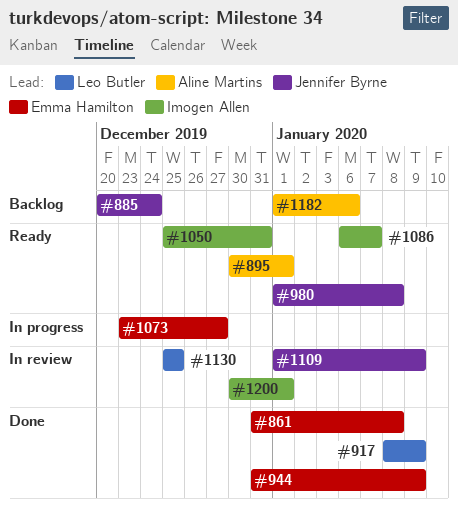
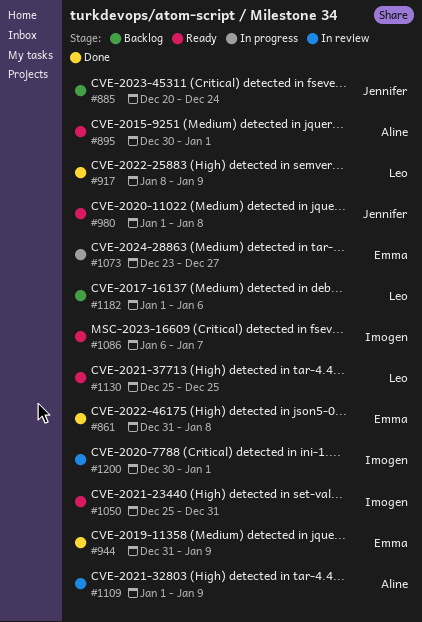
#1109, owner: Jennifer Byrne -> Aline Martins
#1130, status: In review -> Ready
#1182, owner: Aline Martins -> Leo Butler

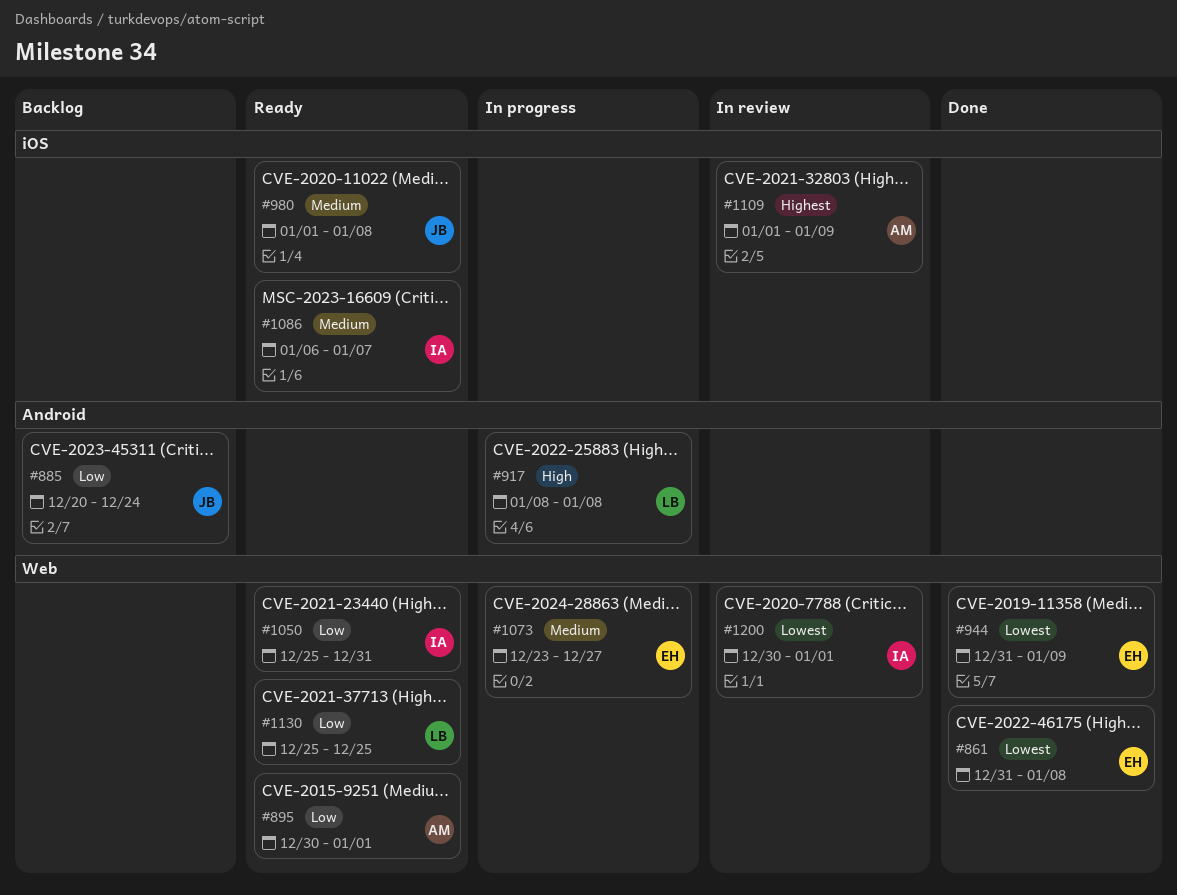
#917, status: Done -> In progress
#917, due: Jan 9 -> Jan 8
#1182: present -> none

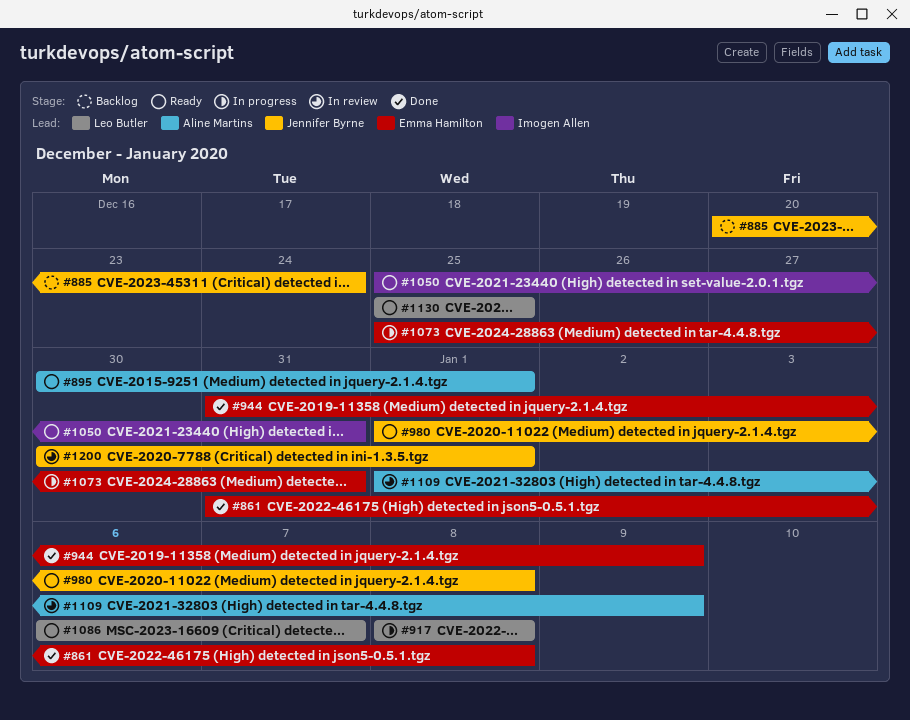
#1073, start: Dec 23 -> Dec 25
#1073, due: Dec 27 -> Dec 31
#1086, owner: Imogen Allen -> Leo Butler
#1200, owner: Imogen Allen -> Jennifer Byrne

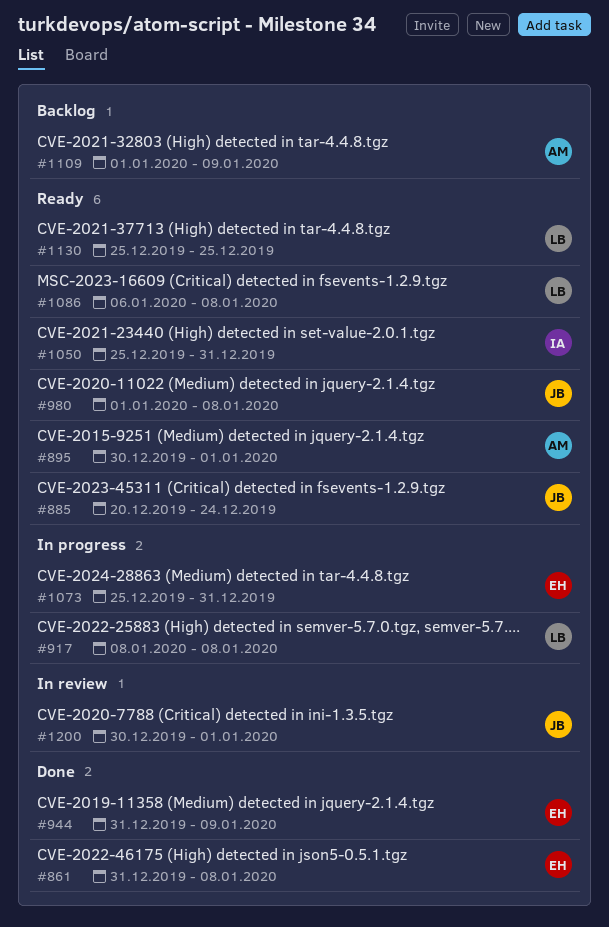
#885, status: Backlog -> Ready
#1086, due: Jan 7 -> Jan 8
#1109, status: In review -> Backlog

